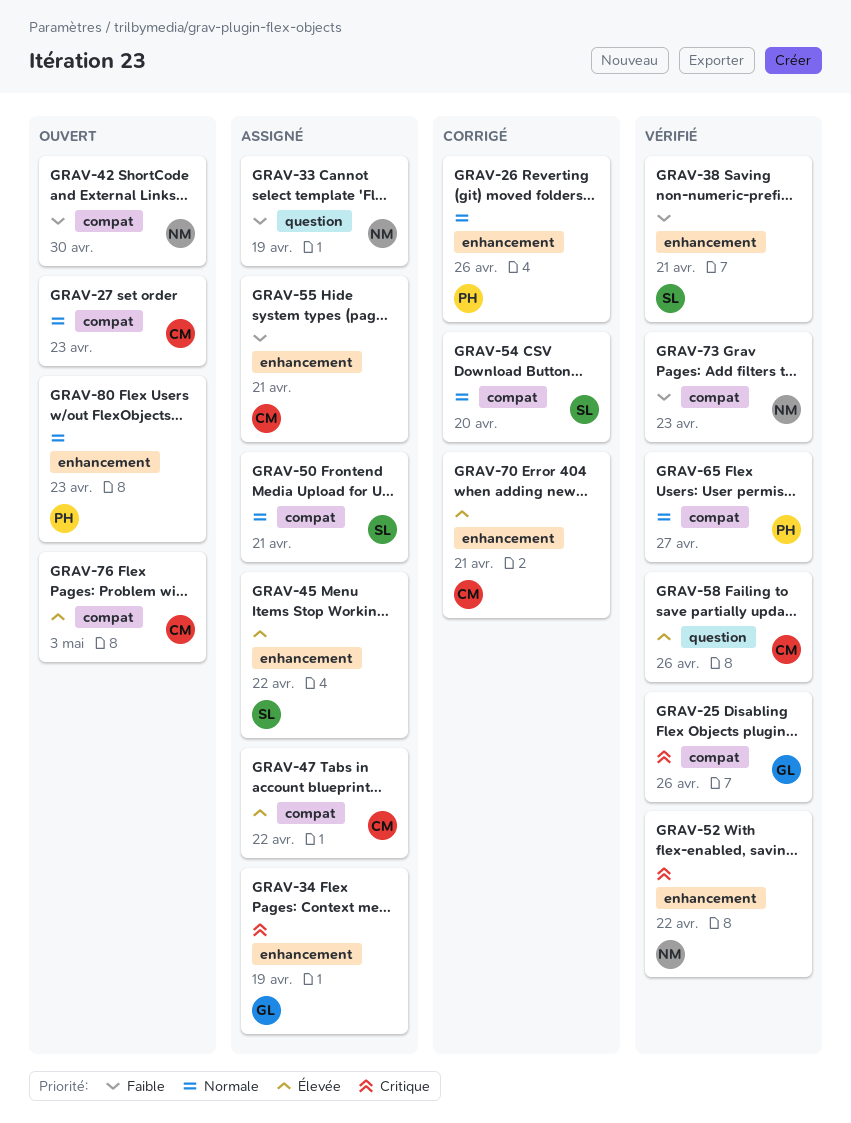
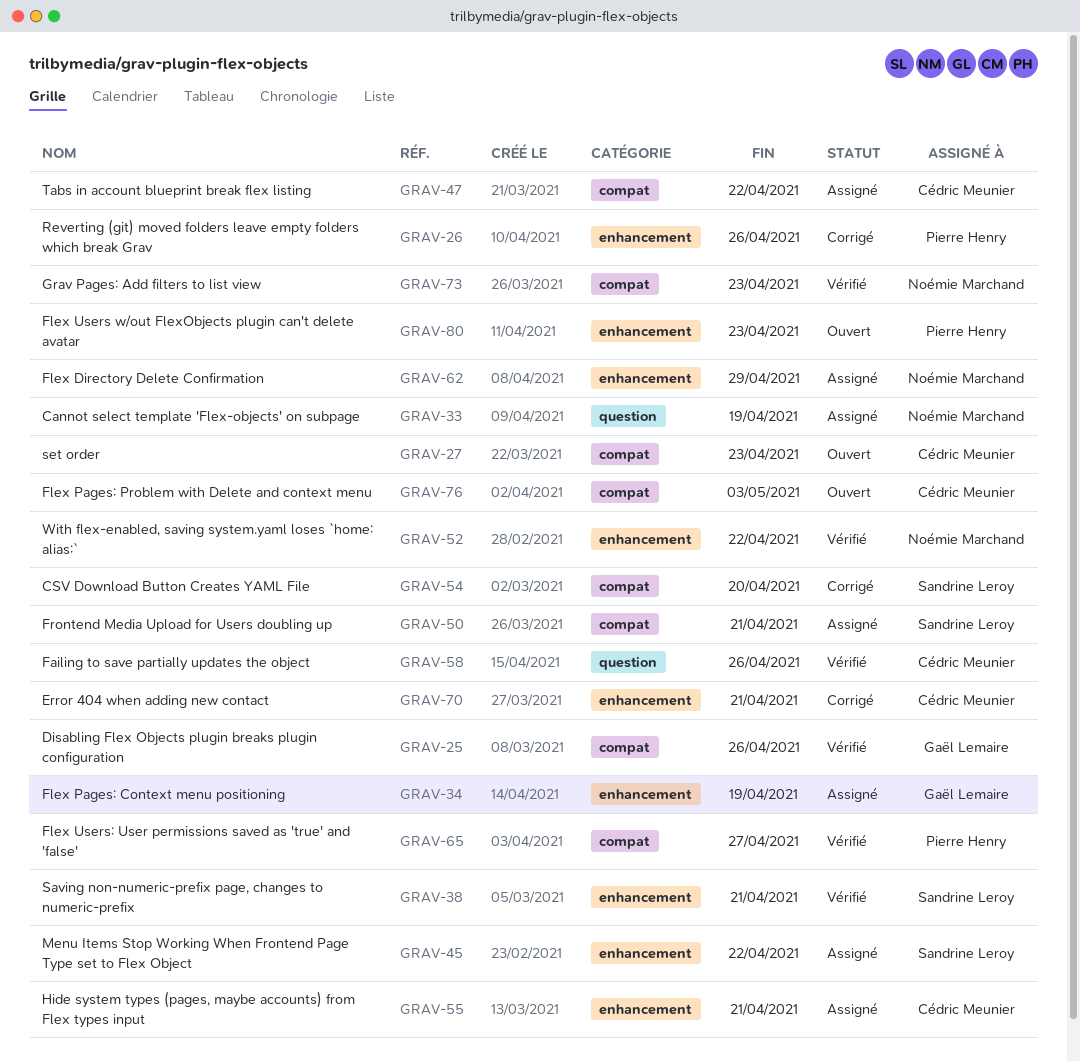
GRAV-42: present -> none
GRAV-62: none -> present

